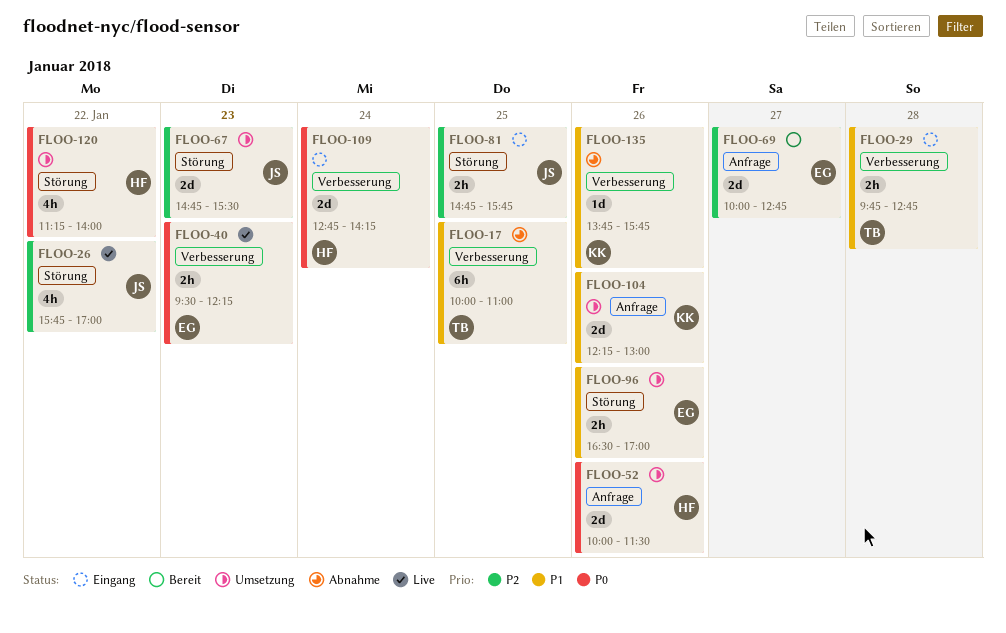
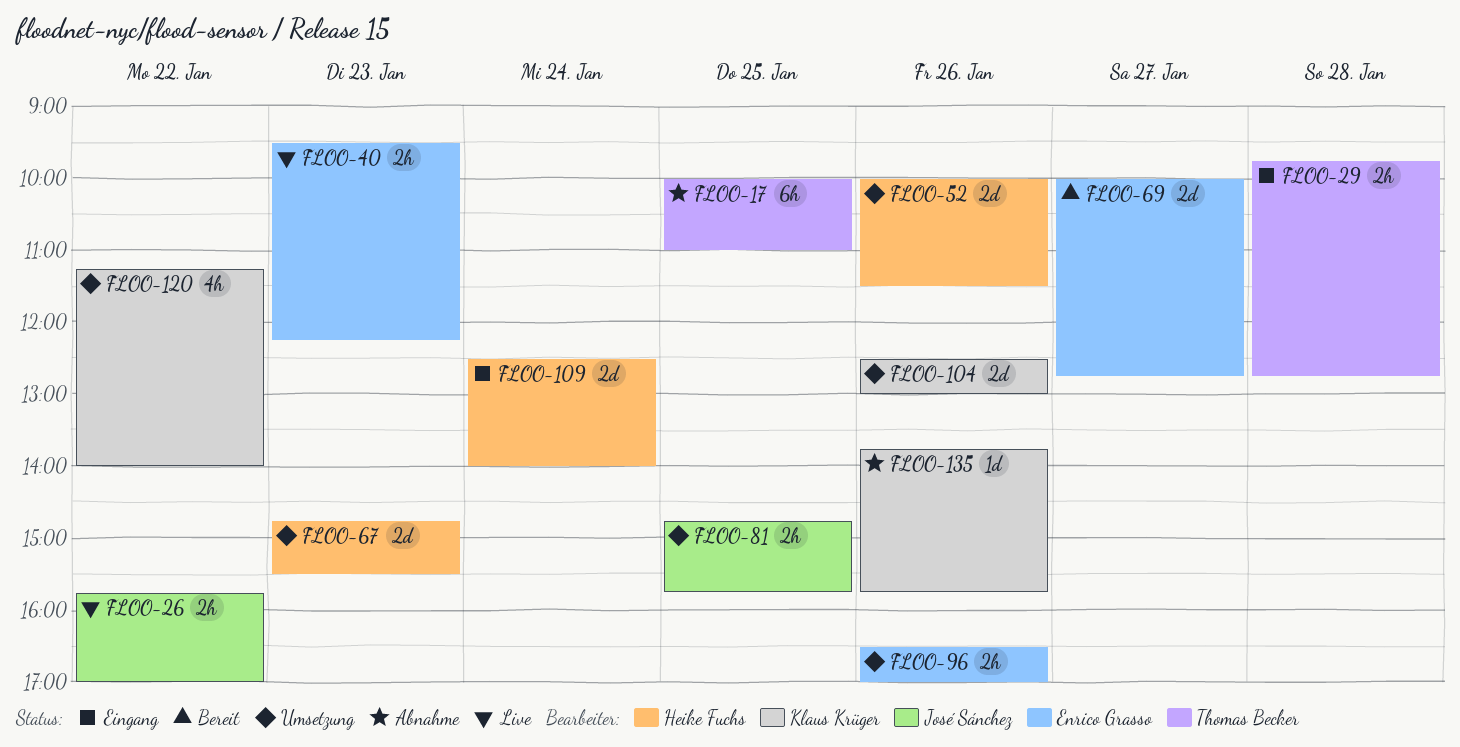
FLOO-26, estimate: 4h -> 2h
FLOO-67, owner: José Sánchez -> Heike Fuchs
FLOO-81, status: Eingang -> Umsetzung
FLOO-104, begins: 12:15 -> 12:30
FLOO-109, begins: 12:45 -> 12:30
FLOO-109, ends: 14:15 -> 14:00
FLOO-120, owner: Heike Fuchs -> Klaus Krüger

